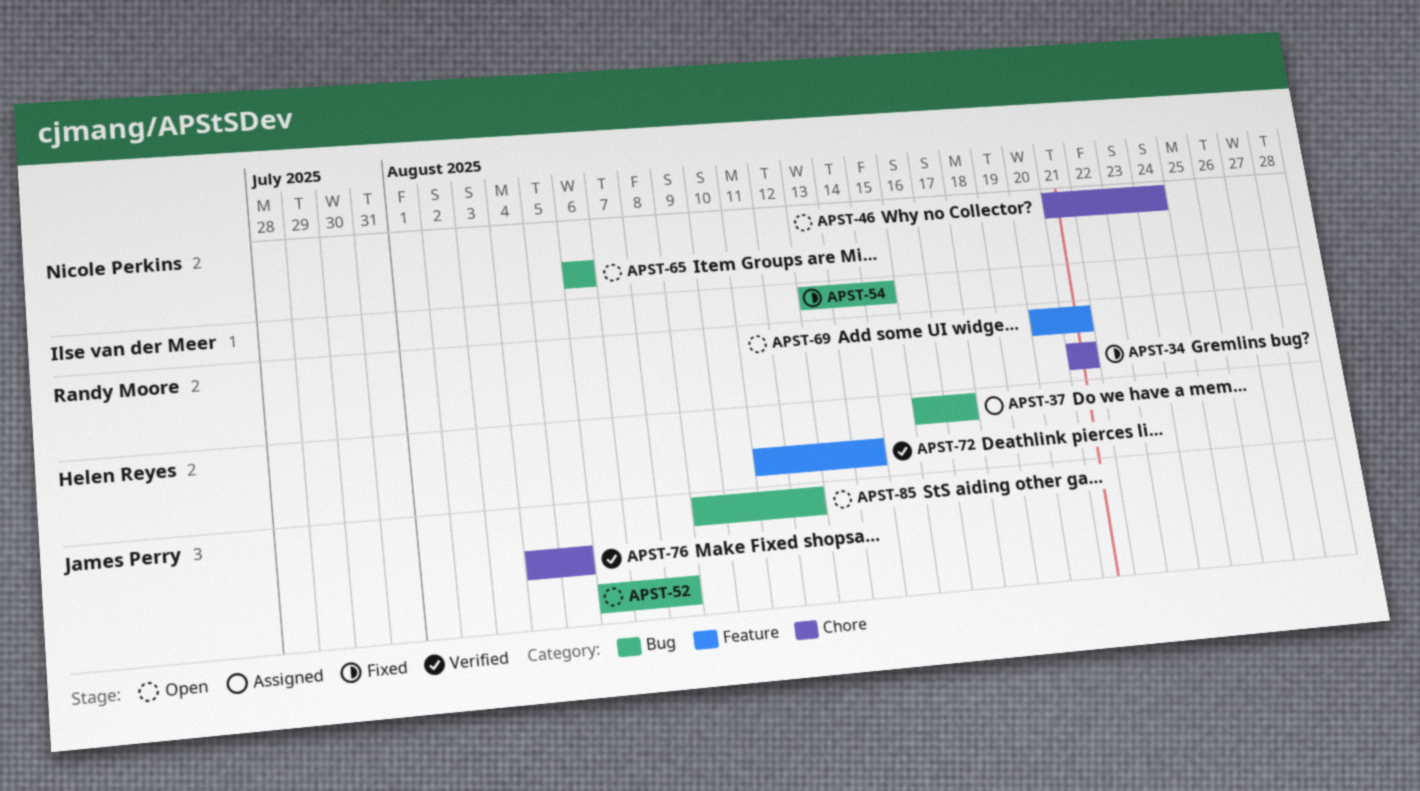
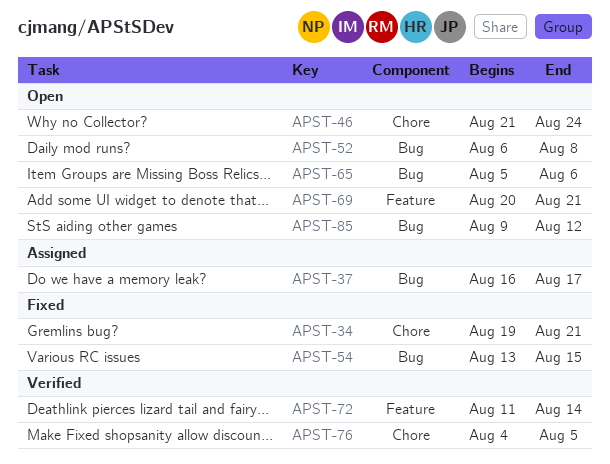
APST-34, start: Aug 21 -> Aug 19
APST-65, start: Aug 6 -> Aug 5

